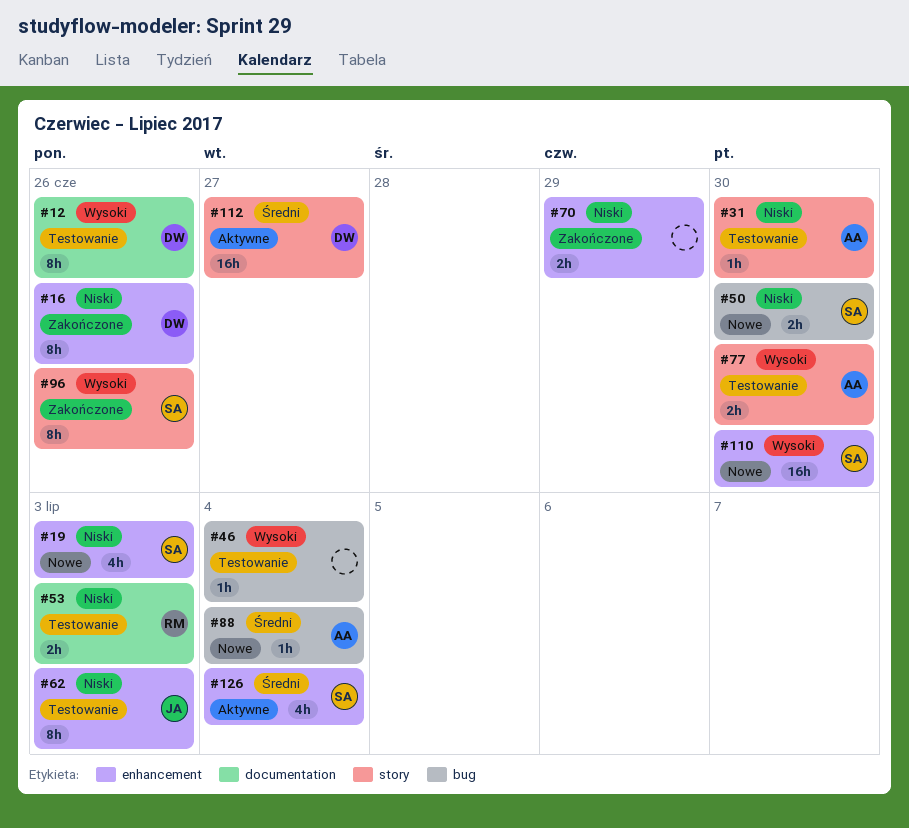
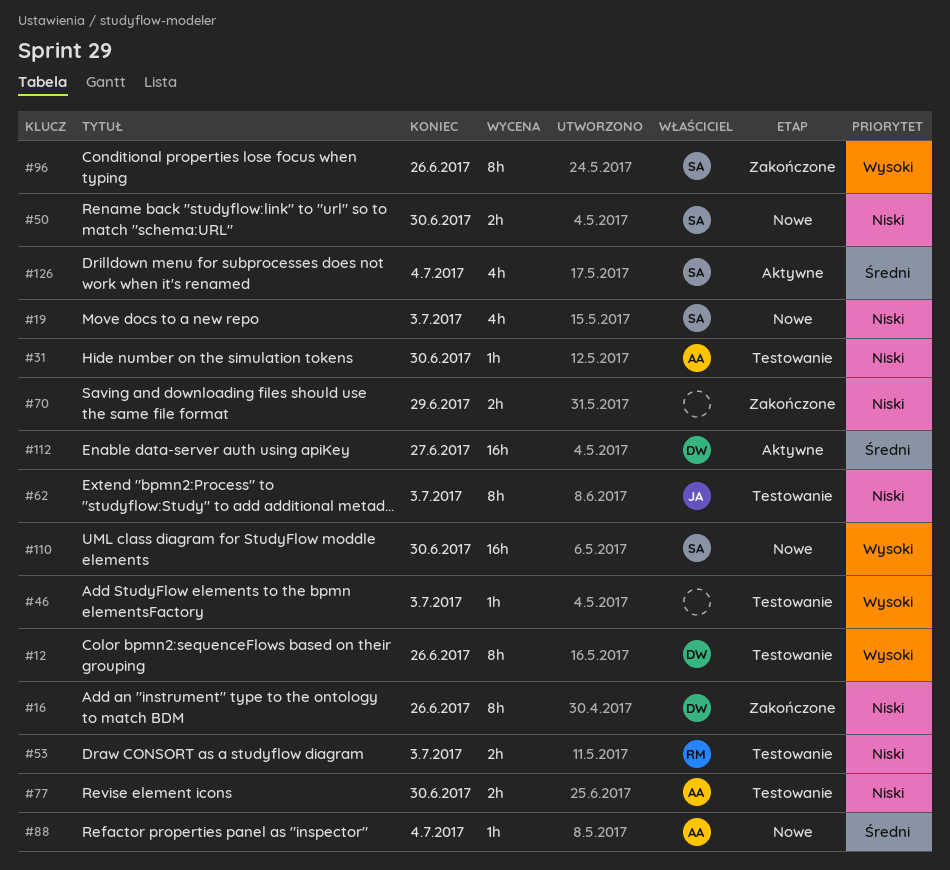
#46, due: Jul 4 -> Jul 3
#77, priority: Wysoki -> Niski

